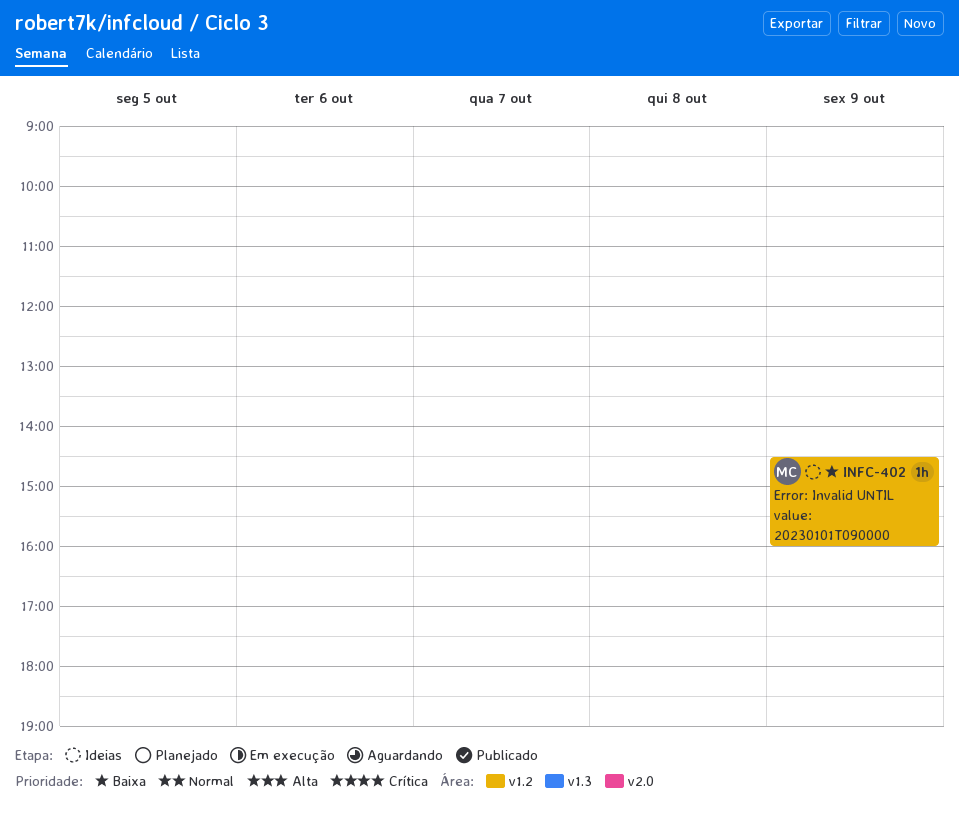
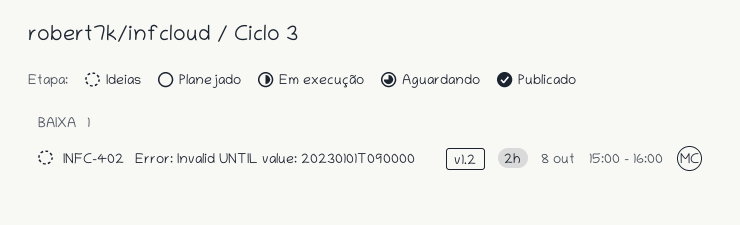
INFC-402, estimate: 1h -> 2h
INFC-402, day: Oct 9 -> Oct 8
INFC-402, begins: 14:30 -> 15:00

